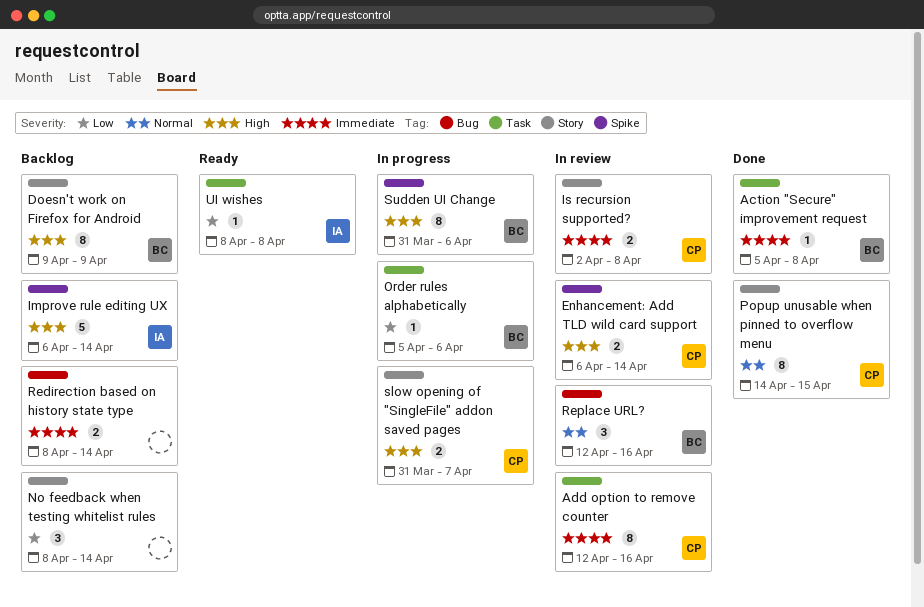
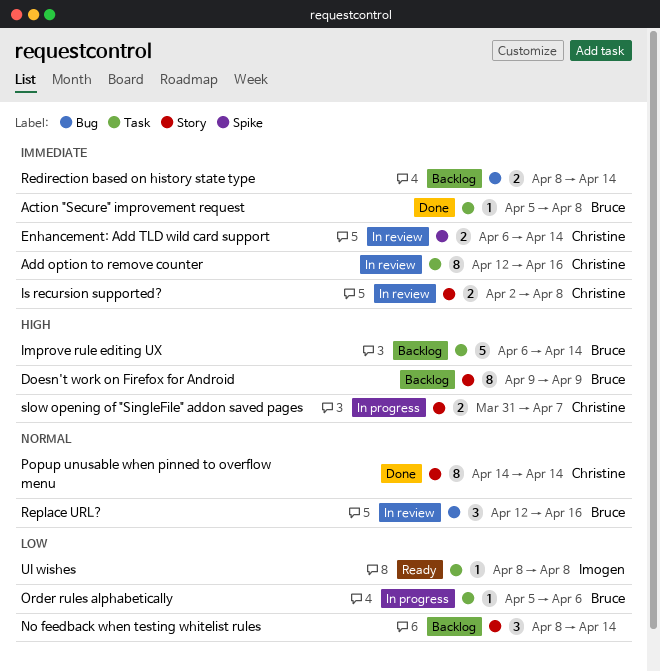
Enhancement: Add TLD wild card support, priority: High -> Immediate
Improve rule editing UX, owner: Imogen -> Bruce
Improve rule editing UX, label: Spike -> Task
Popup unusable when pinned to overflow menu, due: Apr 15 -> Apr 14
Sudden UI Change: present -> none

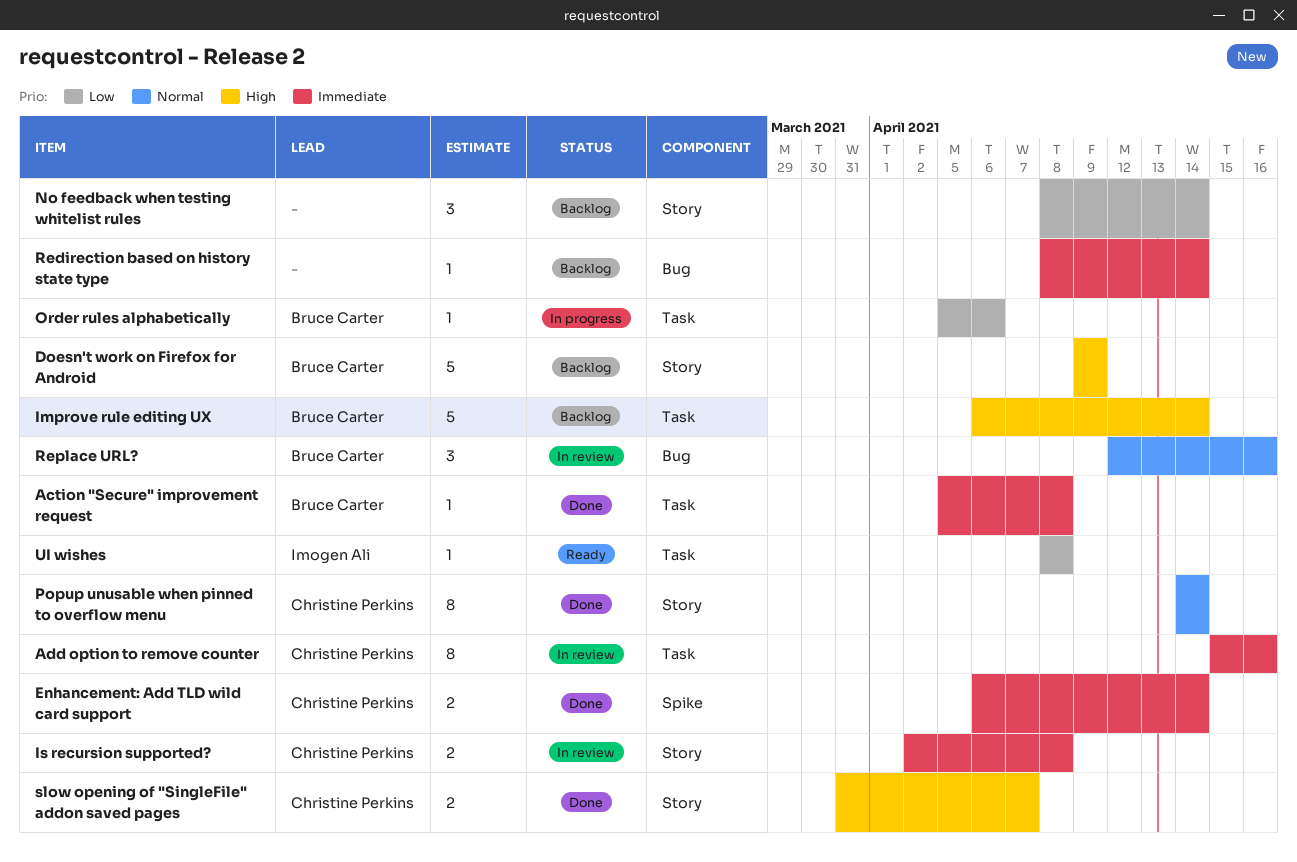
Add option to remove counter, start: Apr 12 -> Apr 15
Doesn't work on Firefox for Android, estimate: 8 -> 5
Enhancement: Add TLD wild card support, status: In review -> Done
Redirection based on history state type, estimate: 2 -> 1
slow opening of "SingleFile" addon saved pages, status: In progress -> Done

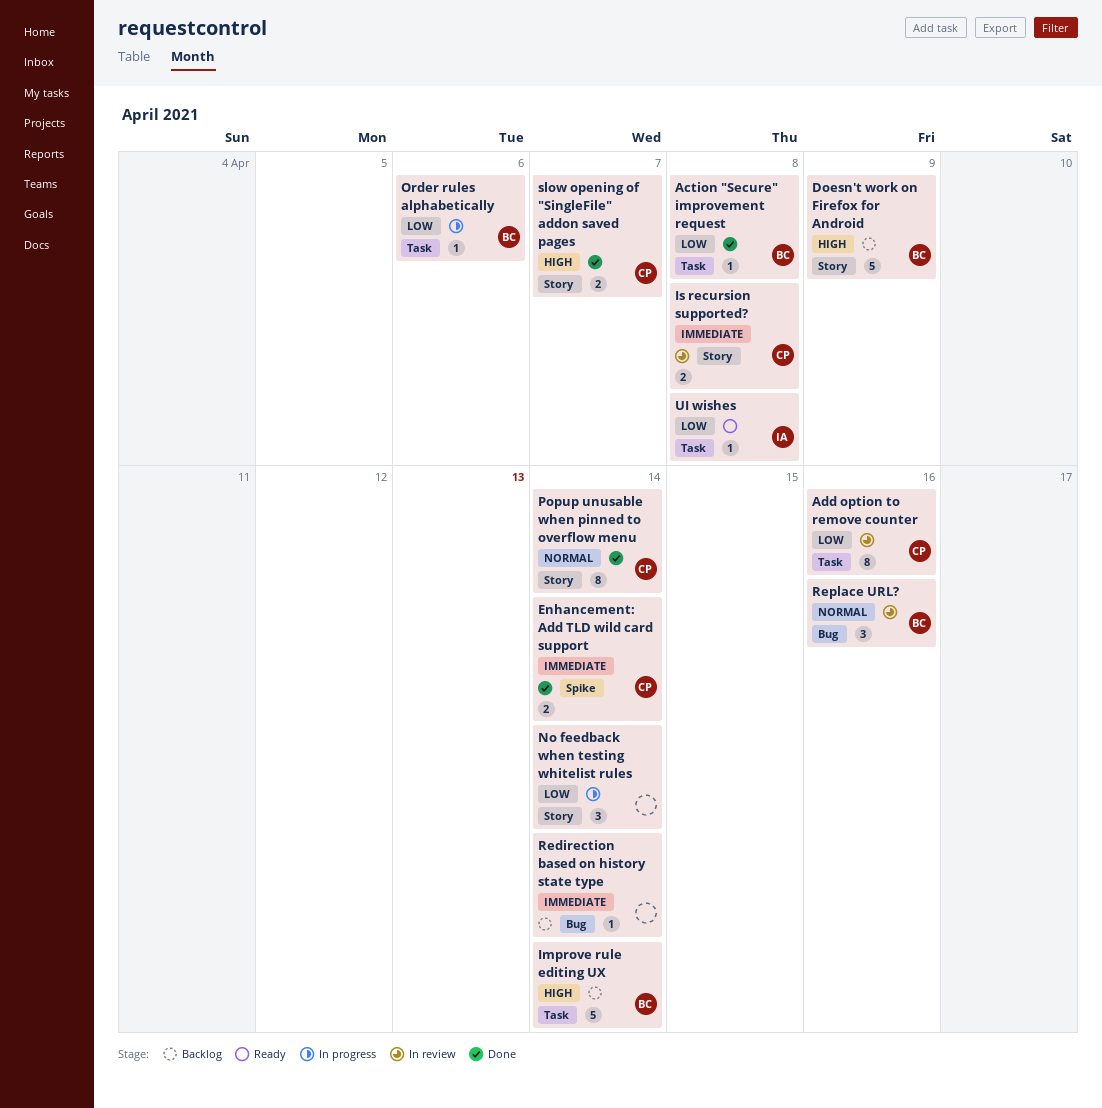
Action "Secure" improvement request, priority: Immediate -> Low
Add option to remove counter, priority: Immediate -> Low
No feedback when testing whitelist rules, status: Backlog -> In progress

